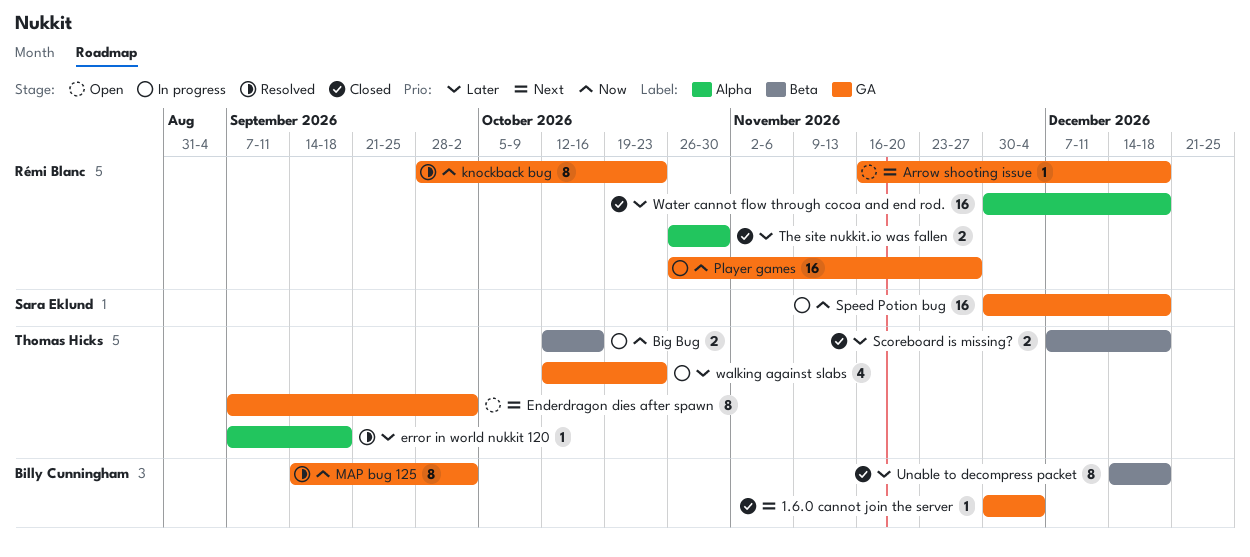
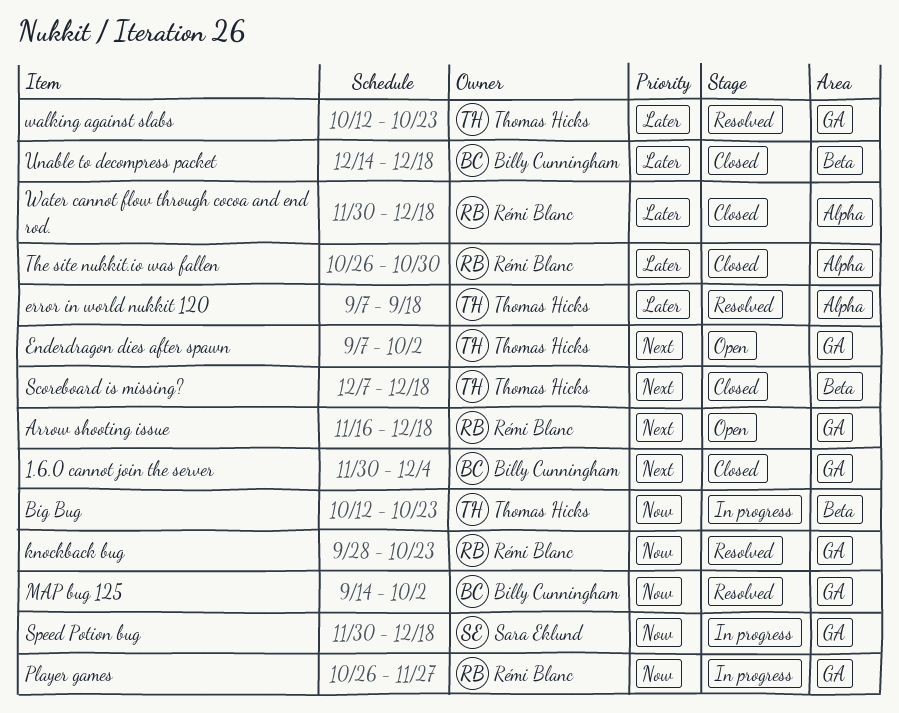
Big Bug, due: Oct 16 -> Oct 23
Scoreboard is missing?, priority: Later -> Next
walking against slabs, status: In progress -> Resolved

